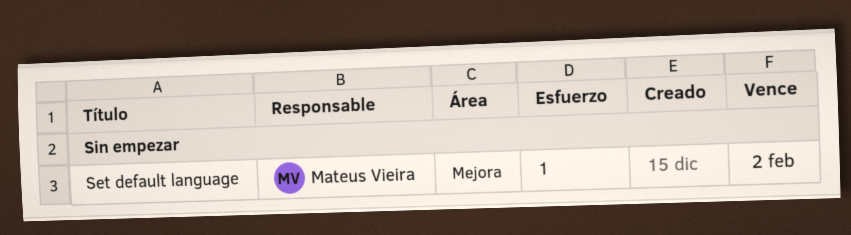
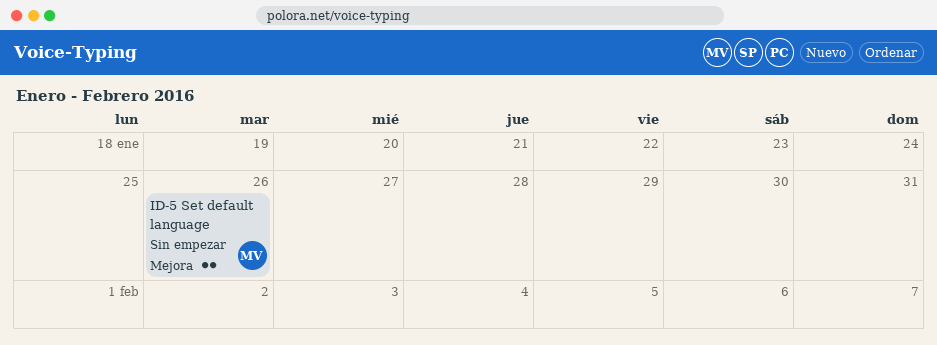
Set default language, estimate: 1 -> 2
Set default language, due: Feb 2 -> Jan 26

